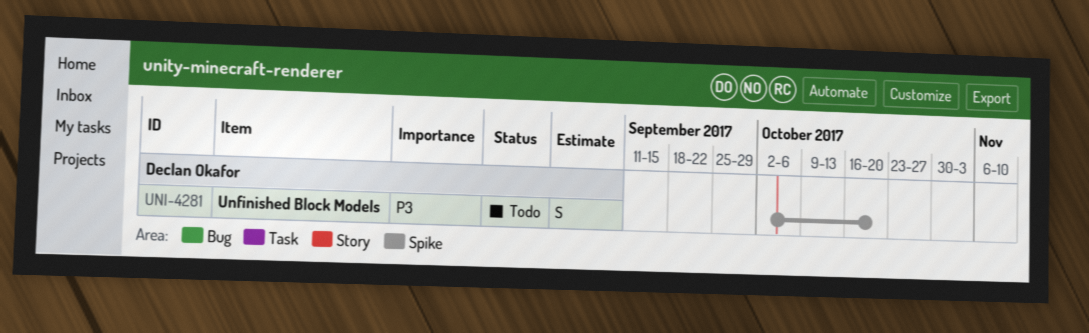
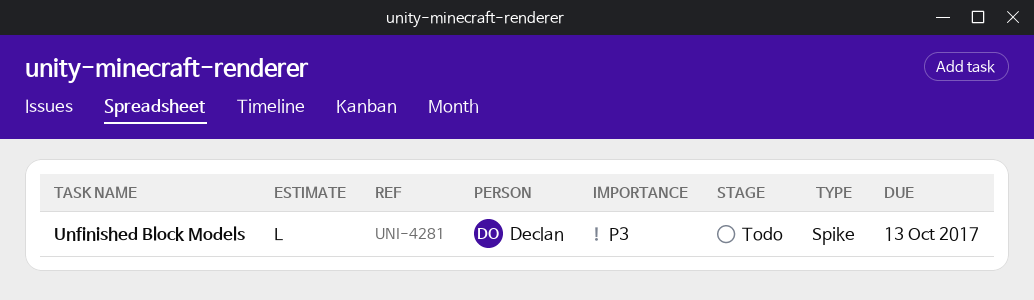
UNI-4281, estimate: S -> L
UNI-4281, due: Oct 20 -> Oct 13

